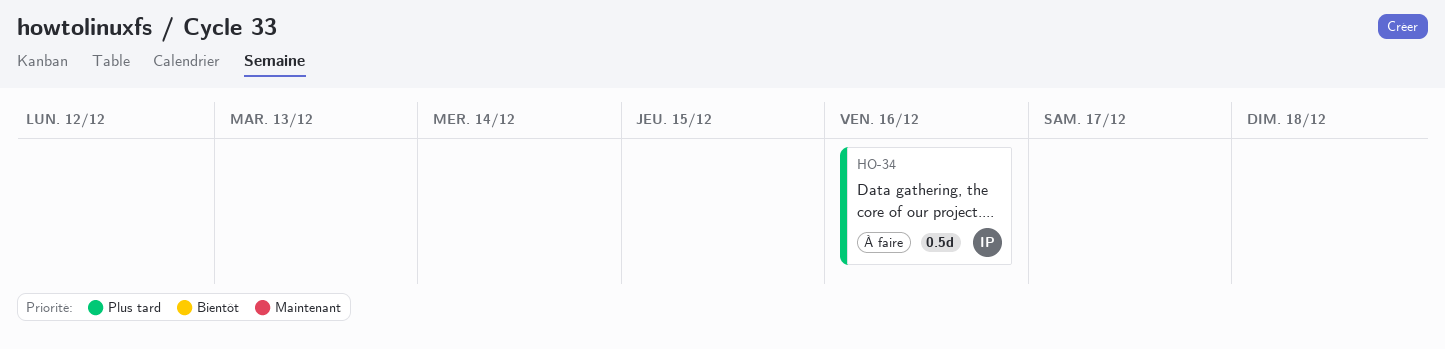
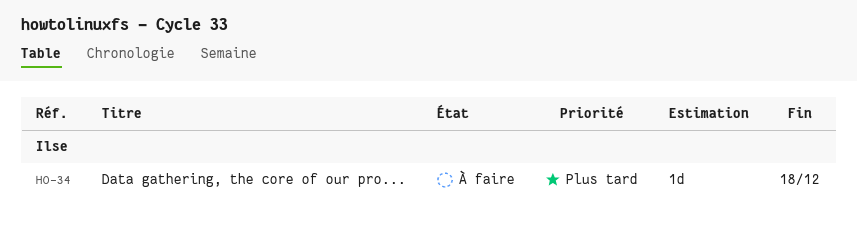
HO-34, estimate: 0.5d -> 1d
HO-34, due: Dec 16 -> Dec 18

